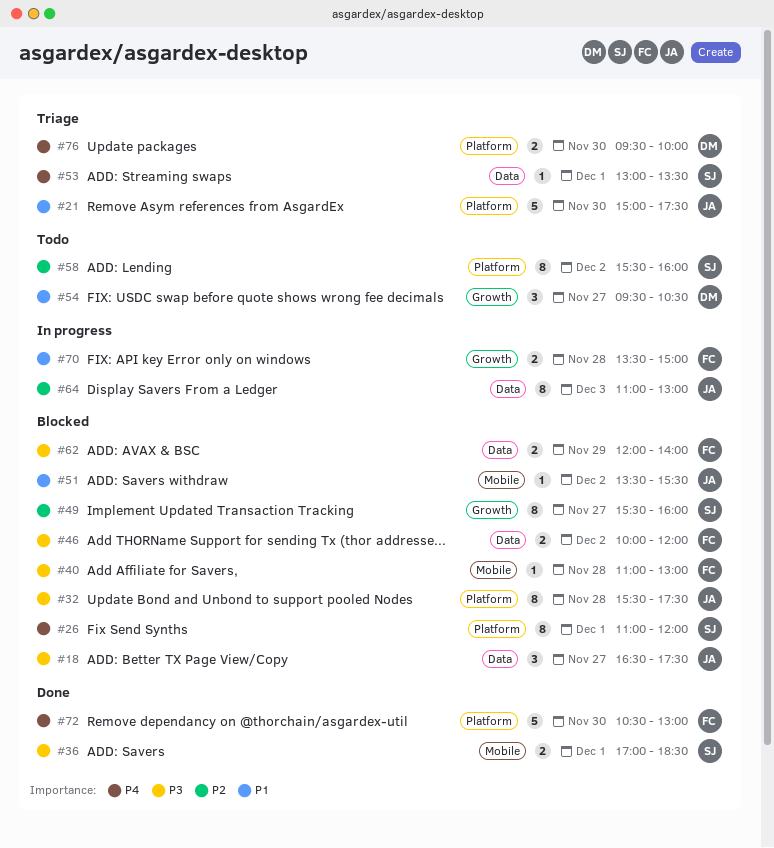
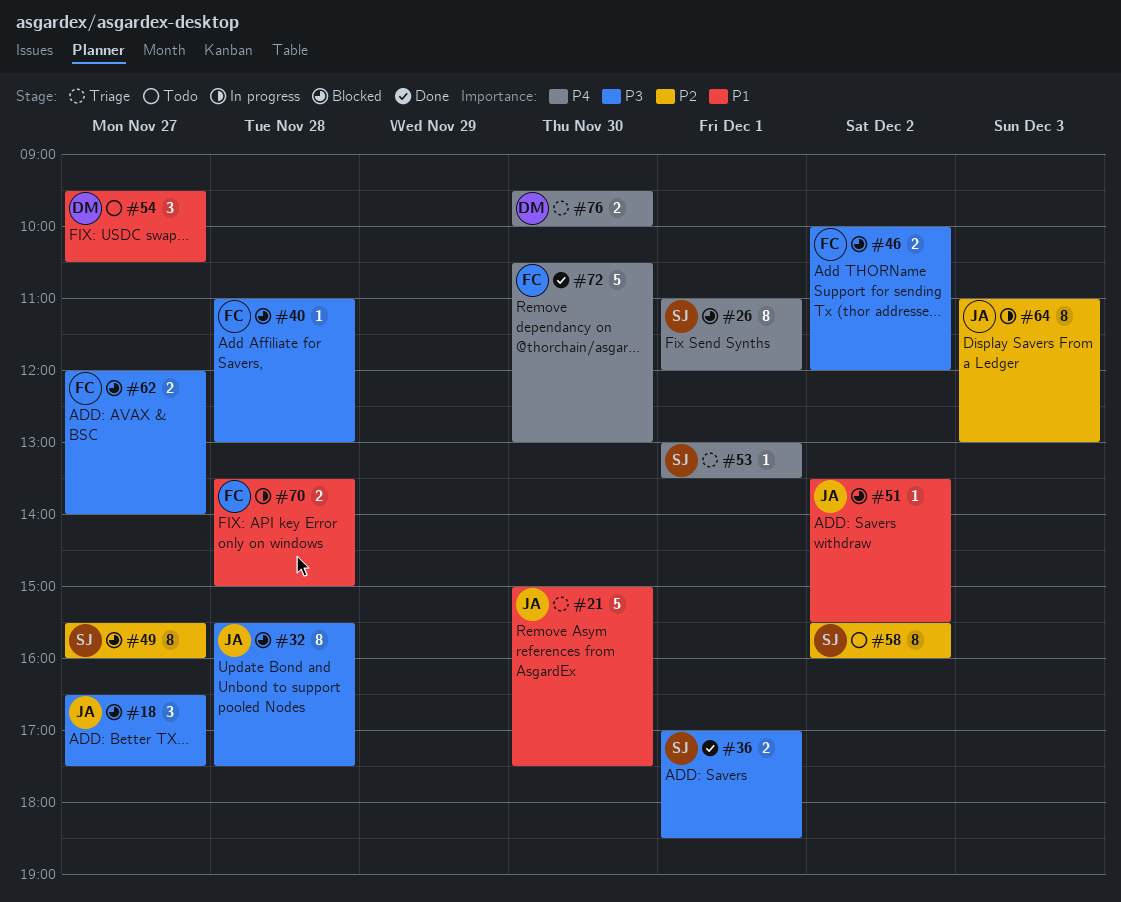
#62, day: Nov 29 -> Nov 27

